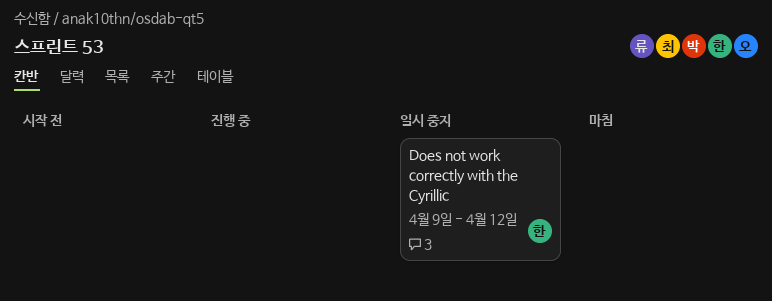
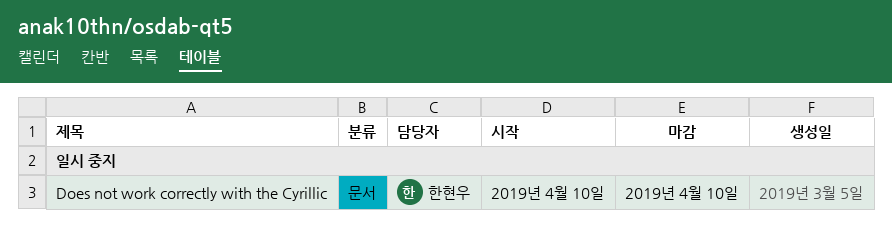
Does not work correctly with the Cyrillic, start: Apr 9 -> Apr 10
Does not work correctly with the Cyrillic, due: Apr 12 -> Apr 10

